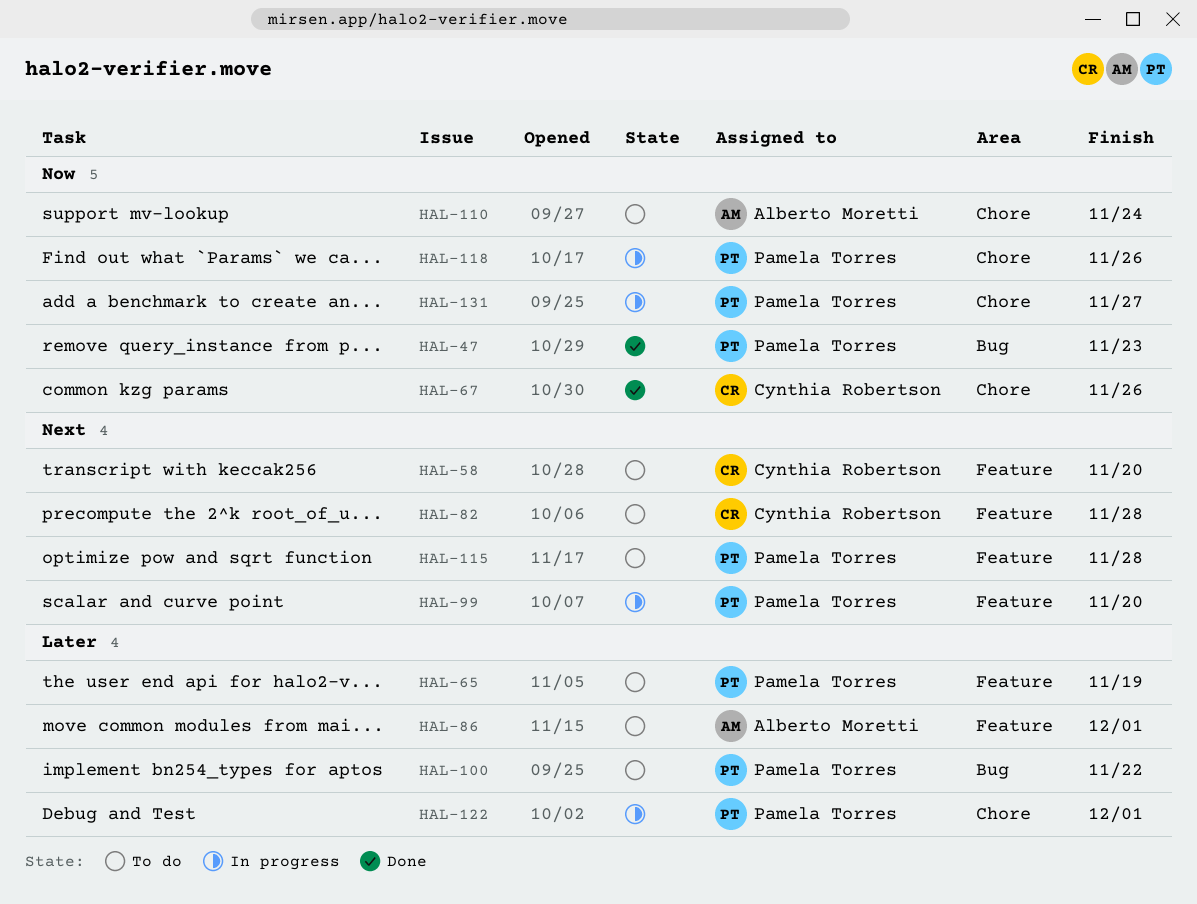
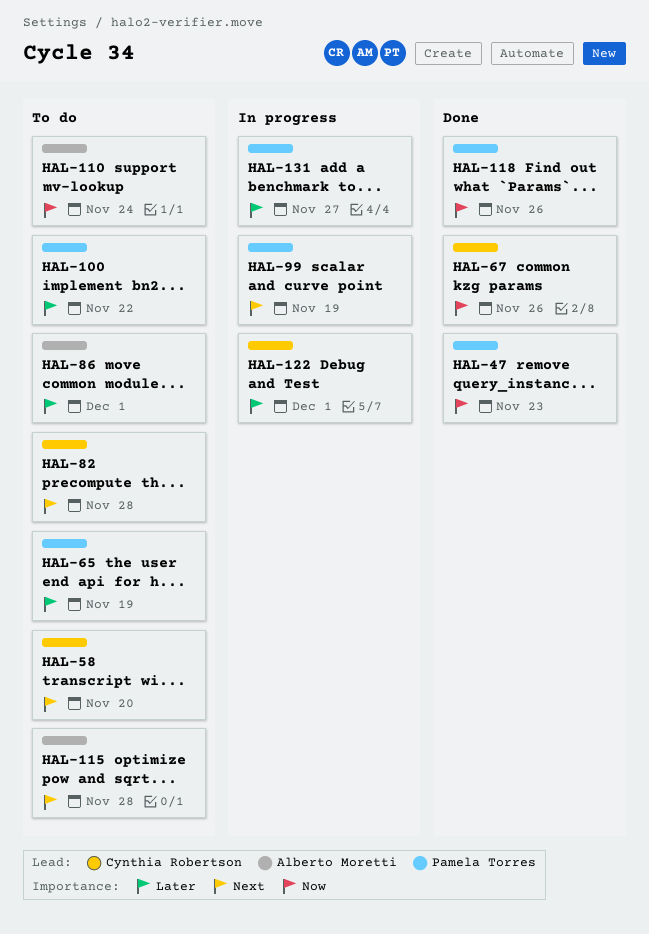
HAL-99, due: Nov 20 -> Nov 19
HAL-115, owner: Pamela Torres -> Alberto Moretti
HAL-118, status: In progress -> Done
HAL-122, owner: Pamela Torres -> Cynthia Robertson
HAL-131, priority: Now -> Later

